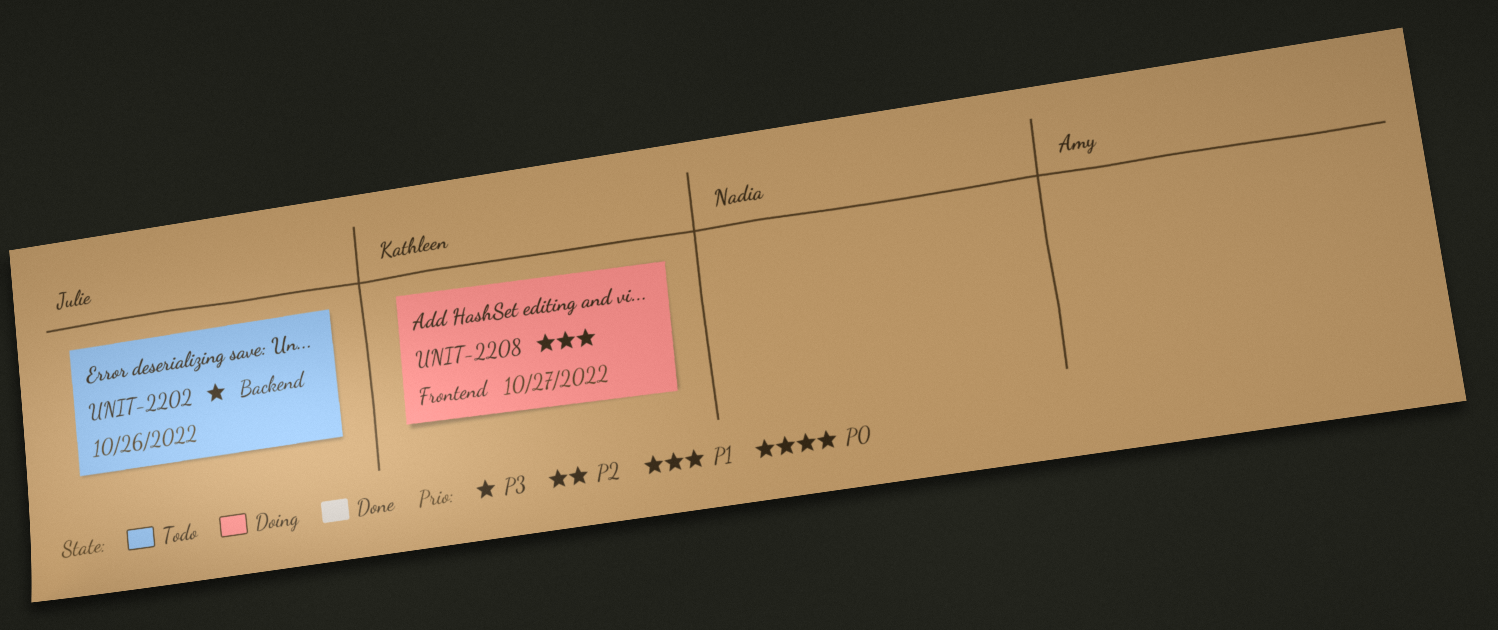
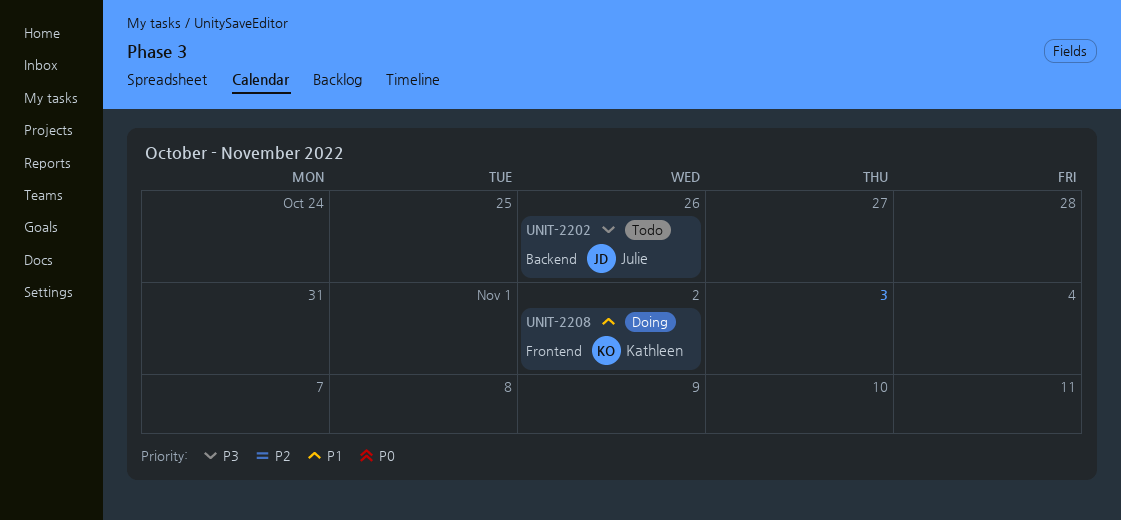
UNIT-2208, due: Oct 27 -> Nov 2

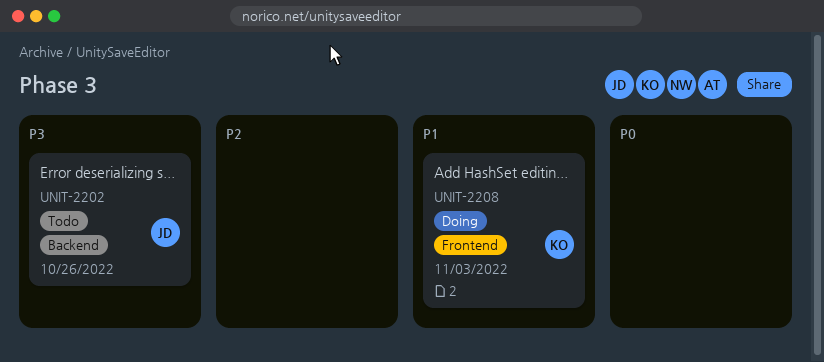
UNIT-2208, due: Nov 2 -> Nov 3

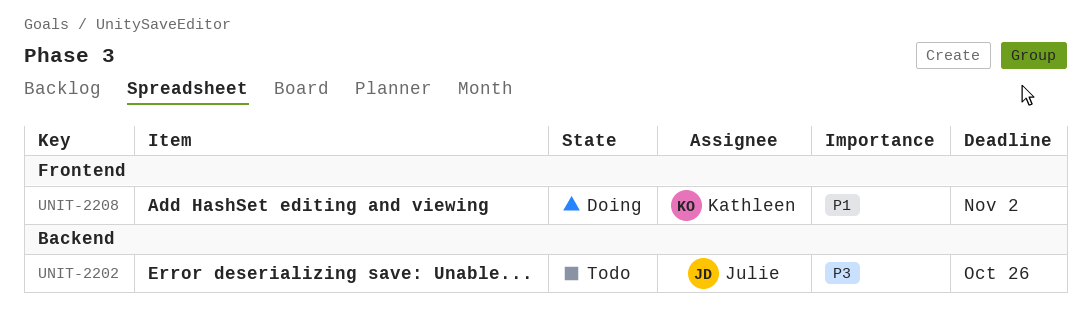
UNIT-2208, due: Nov 3 -> Nov 2

